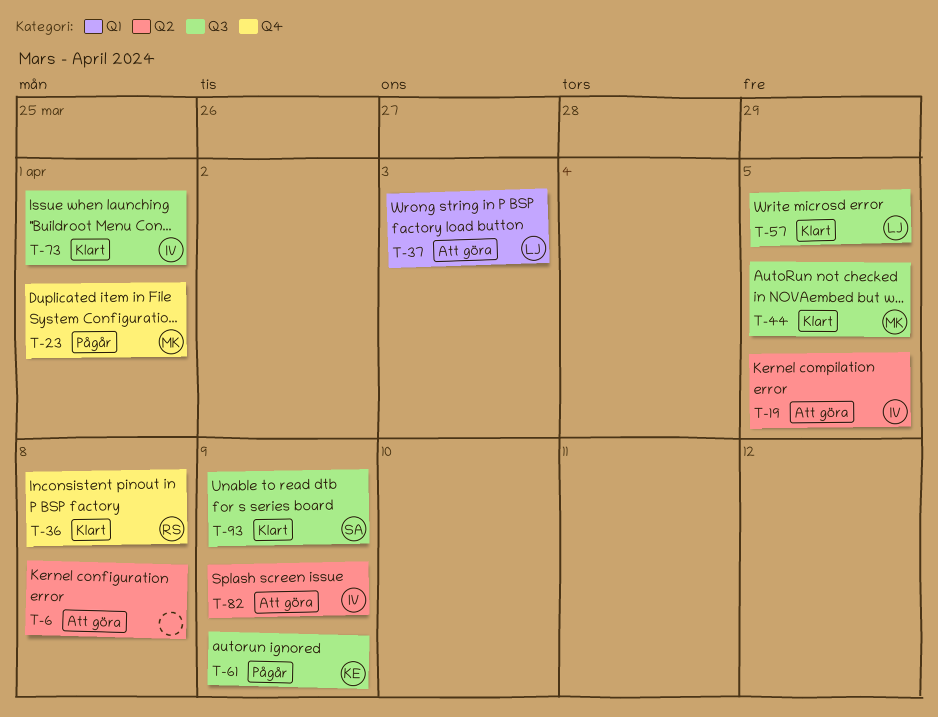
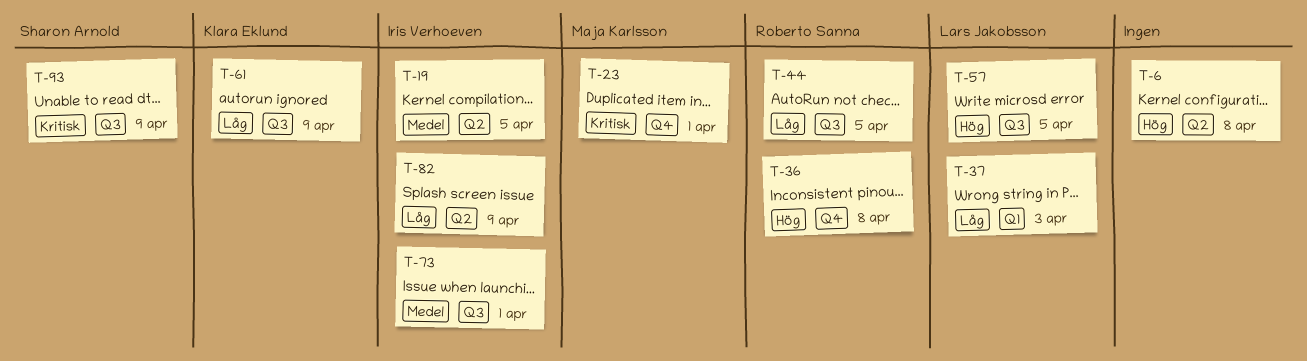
T-44, owner: Maja Karlsson -> Roberto Sanna

